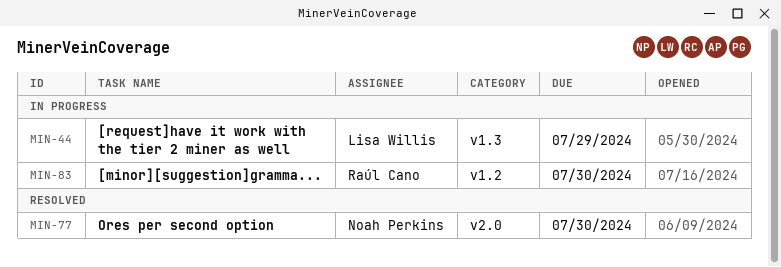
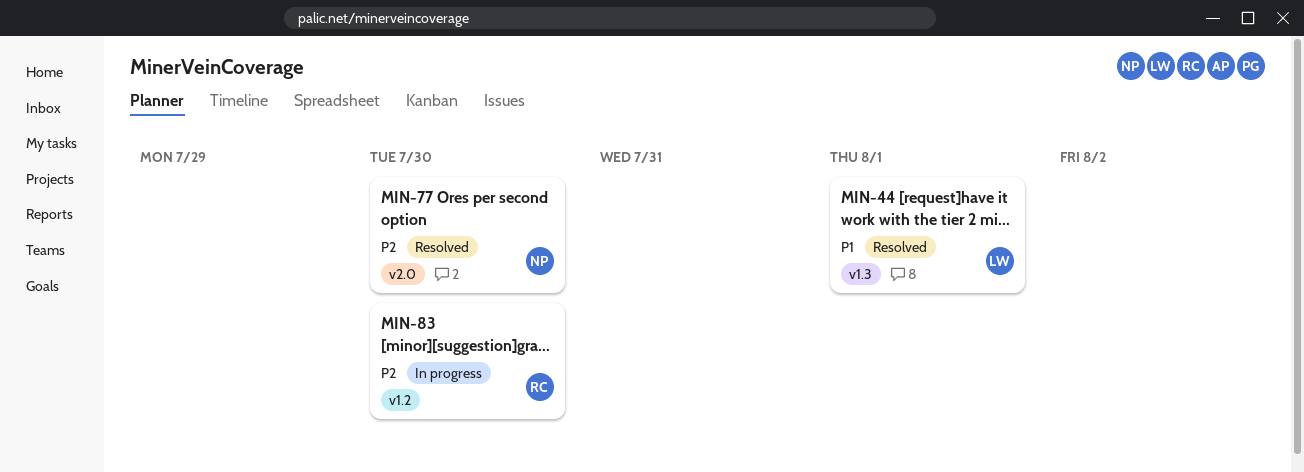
MIN-44, status: In progress -> Resolved
MIN-44, due: Jul 29 -> Aug 1

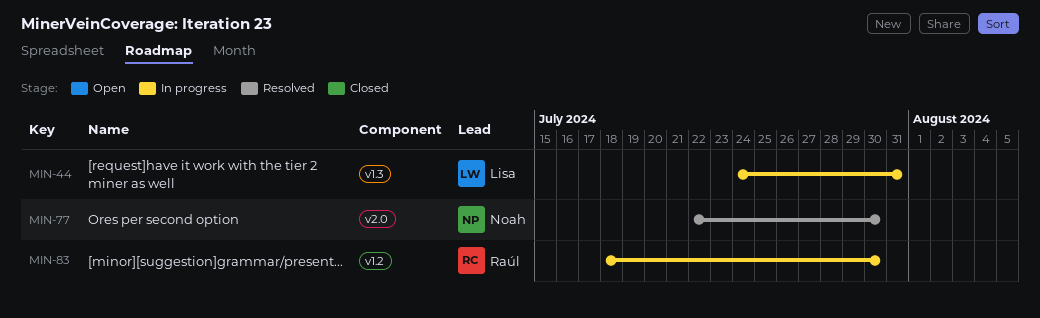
MIN-44, status: Resolved -> In progress
MIN-44, due: Aug 1 -> Jul 31

